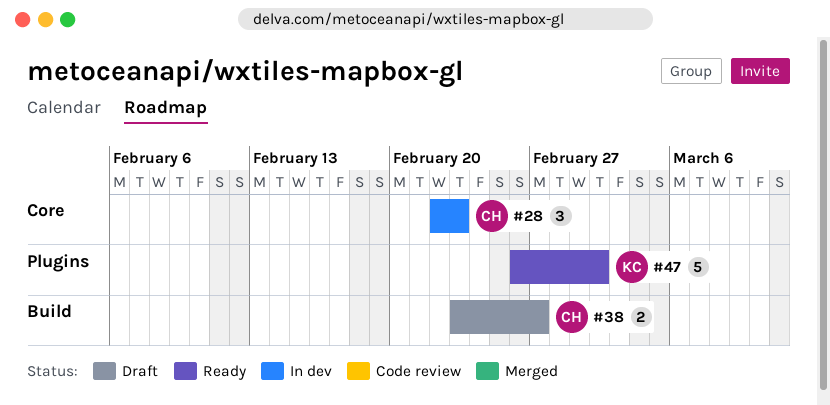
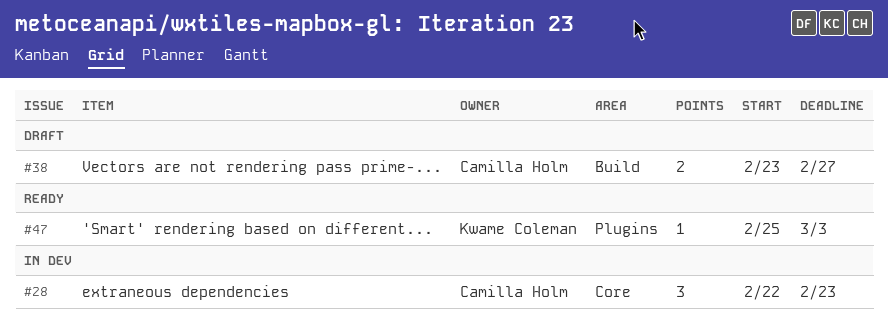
#47, estimate: 5 -> 1
#47, start: Feb 26 -> Feb 25
#47, due: Mar 2 -> Mar 3

